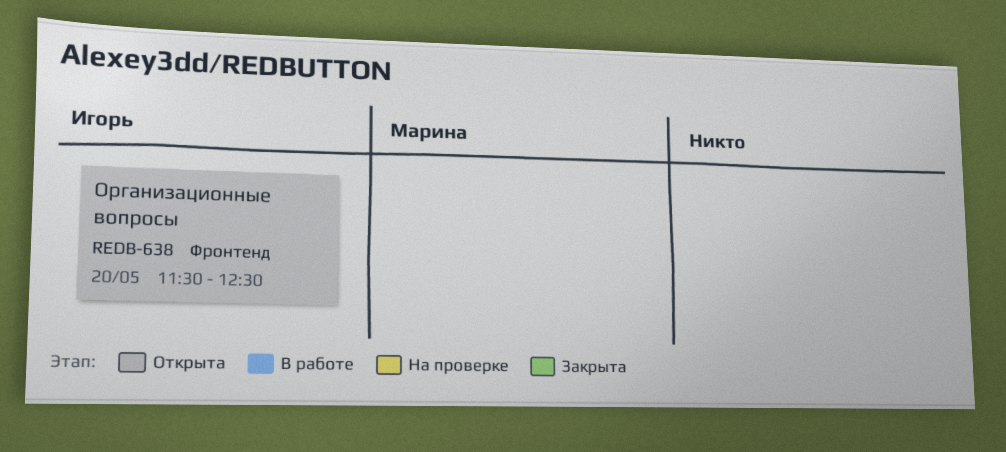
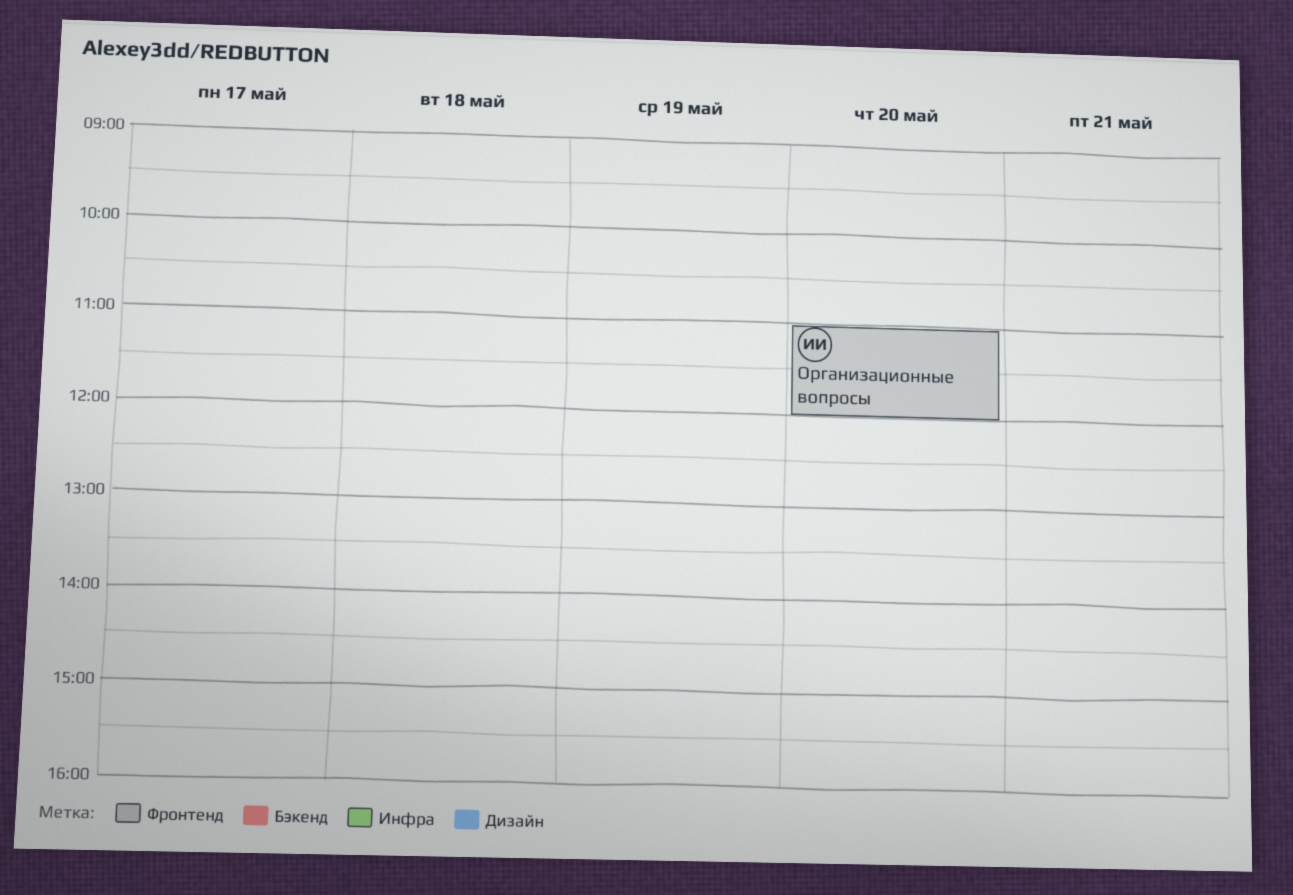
Организационные вопросы, begins: 11:30 -> 11:00
Организационные вопросы, ends: 12:30 -> 12:00

